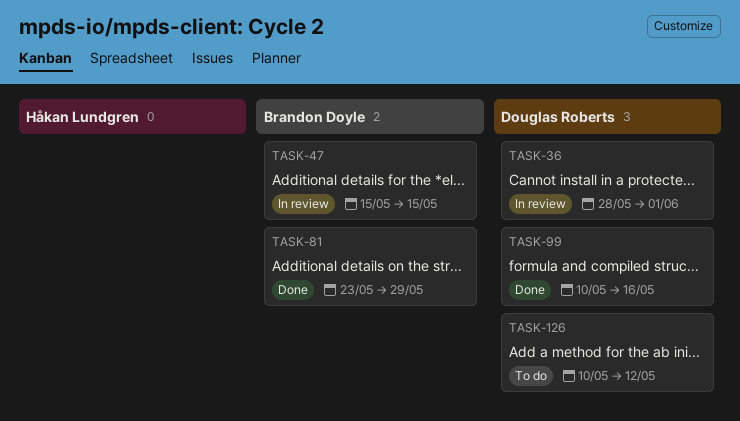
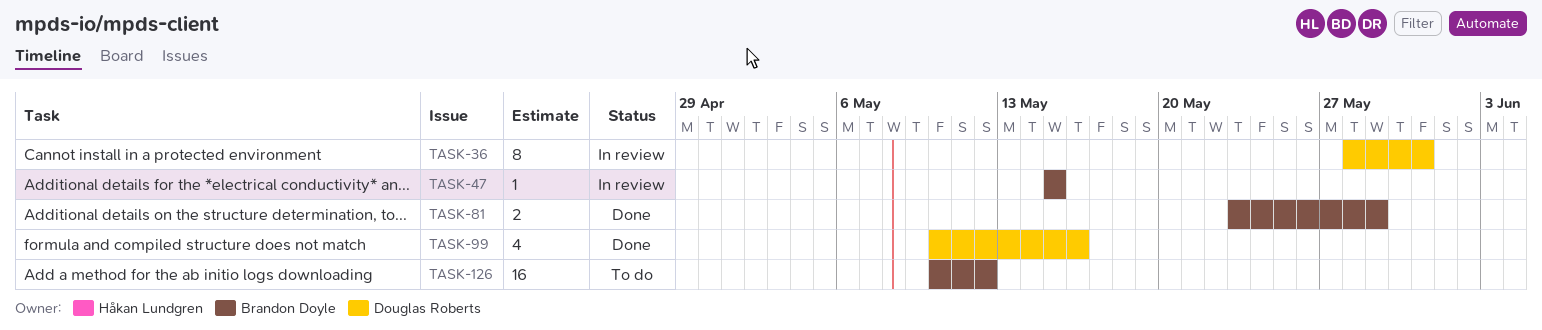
TASK-36, due: Jun 1 -> May 31
TASK-126, owner: Douglas Roberts -> Brandon Doyle

